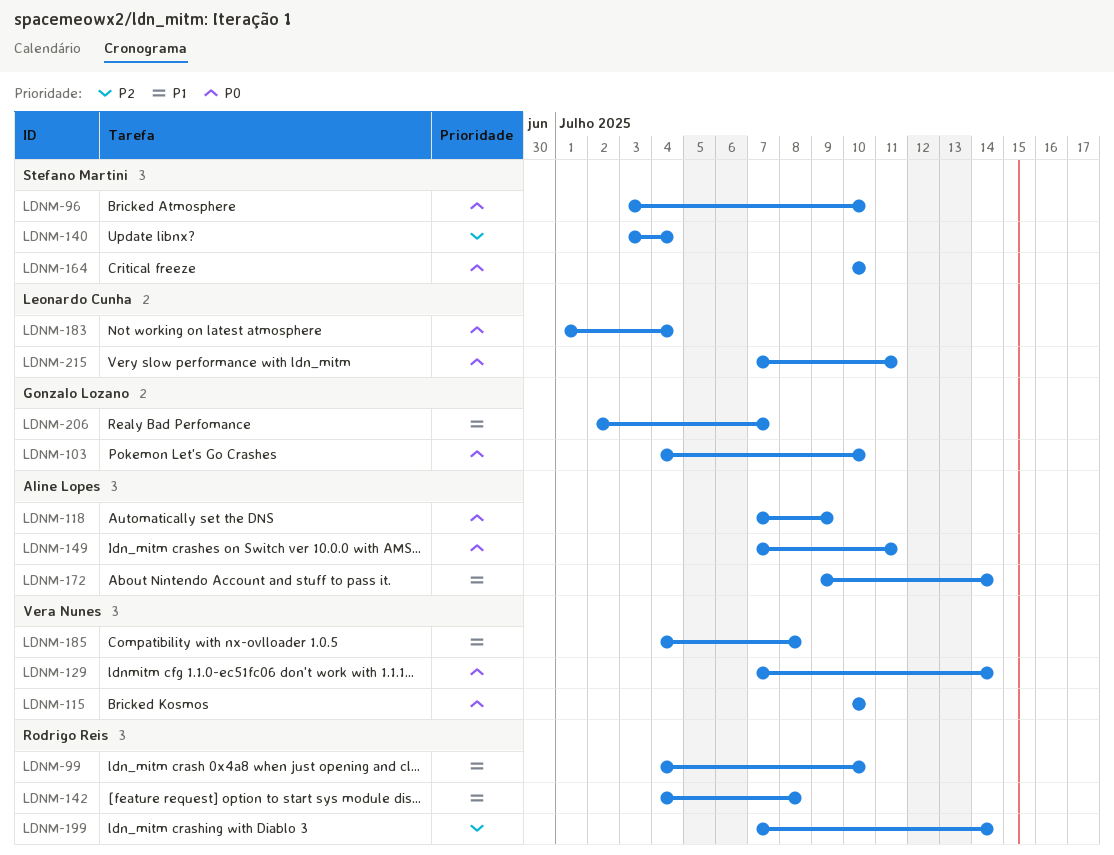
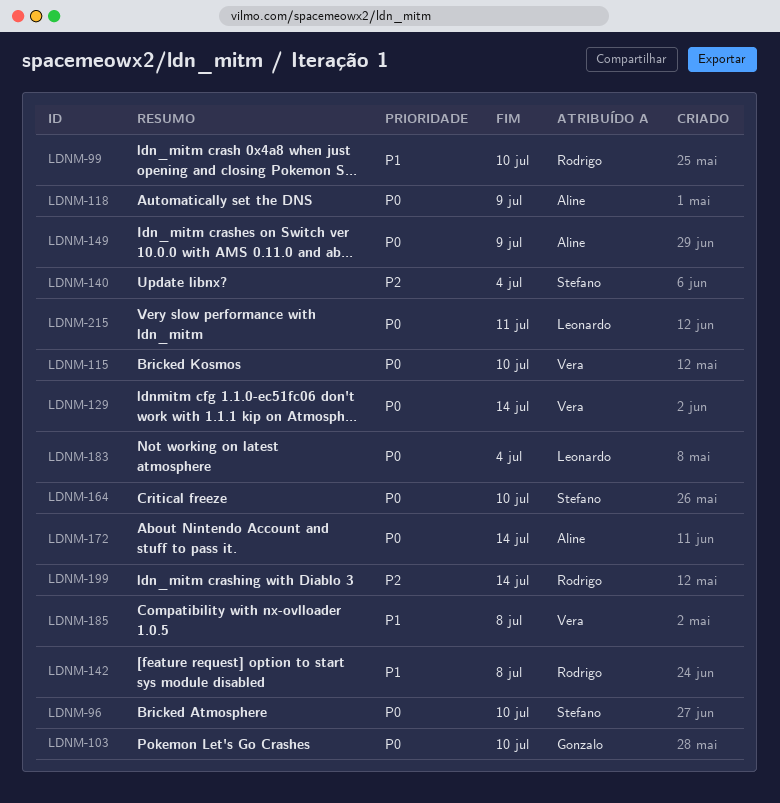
LDNM-149, due: Jul 11 -> Jul 9
LDNM-172, priority: P1 -> P0
LDNM-206: present -> none

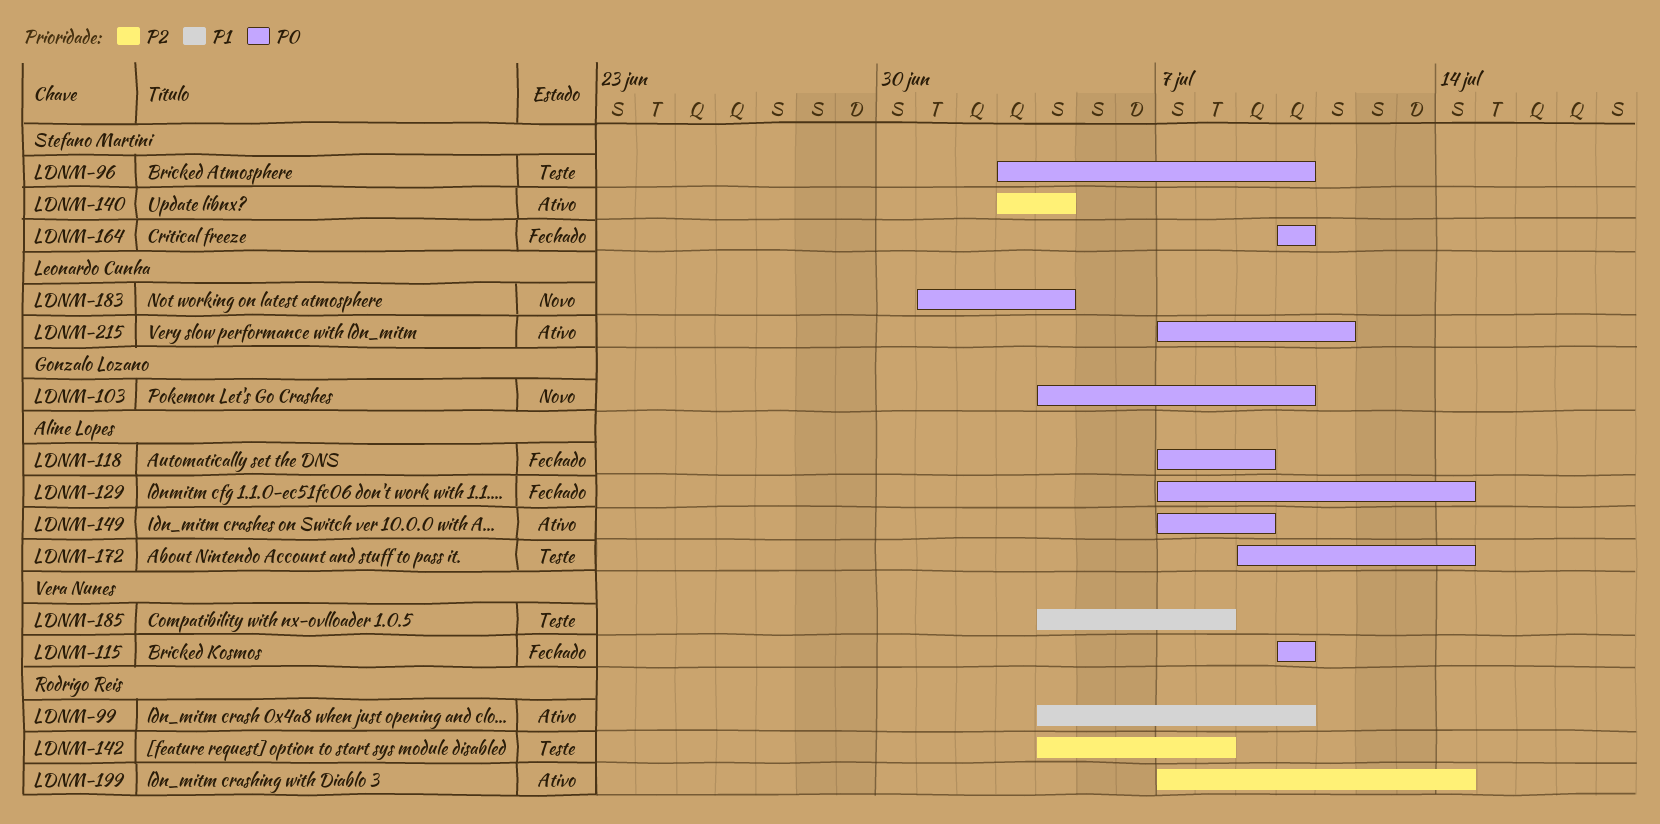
LDNM-129, owner: Vera Nunes -> Aline Lopes
LDNM-142, priority: P1 -> P2

